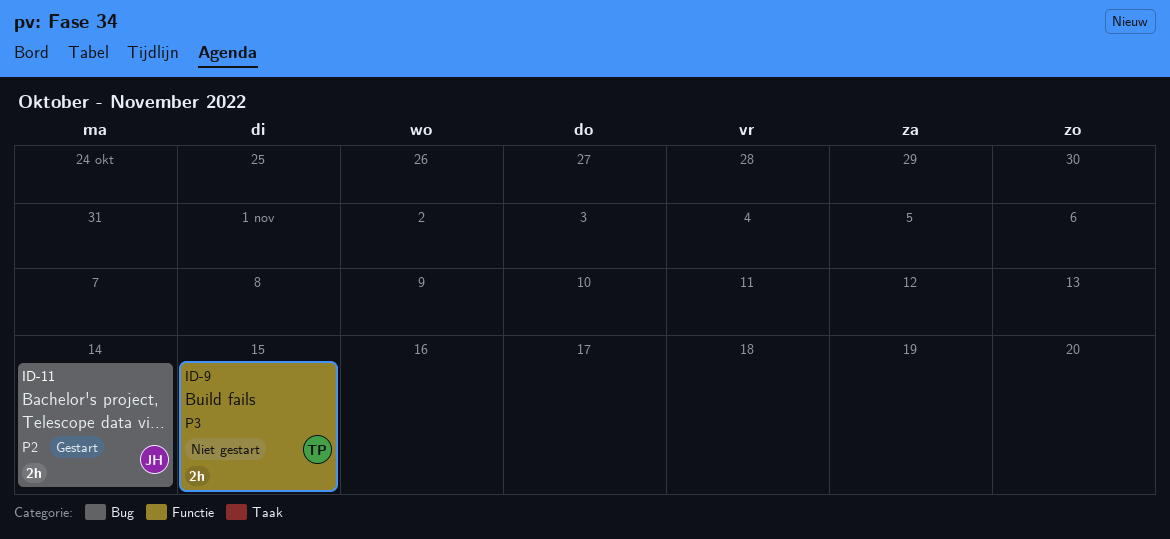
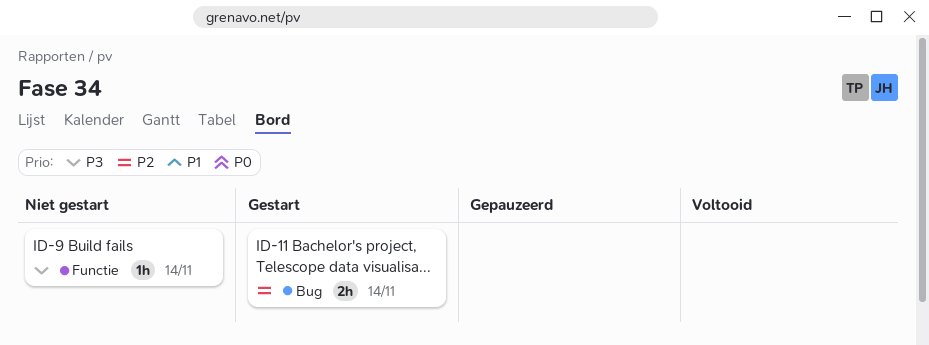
ID-9, estimate: 2h -> 1h
ID-9, due: Nov 15 -> Nov 14

